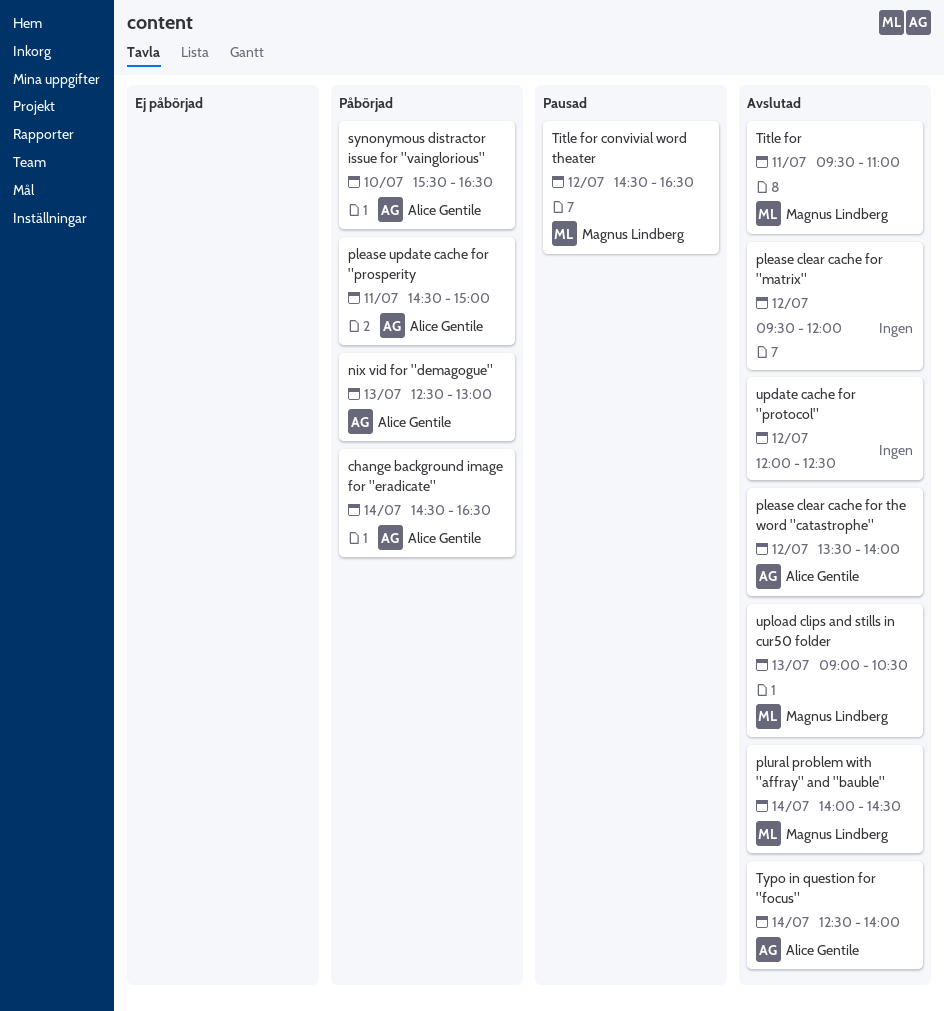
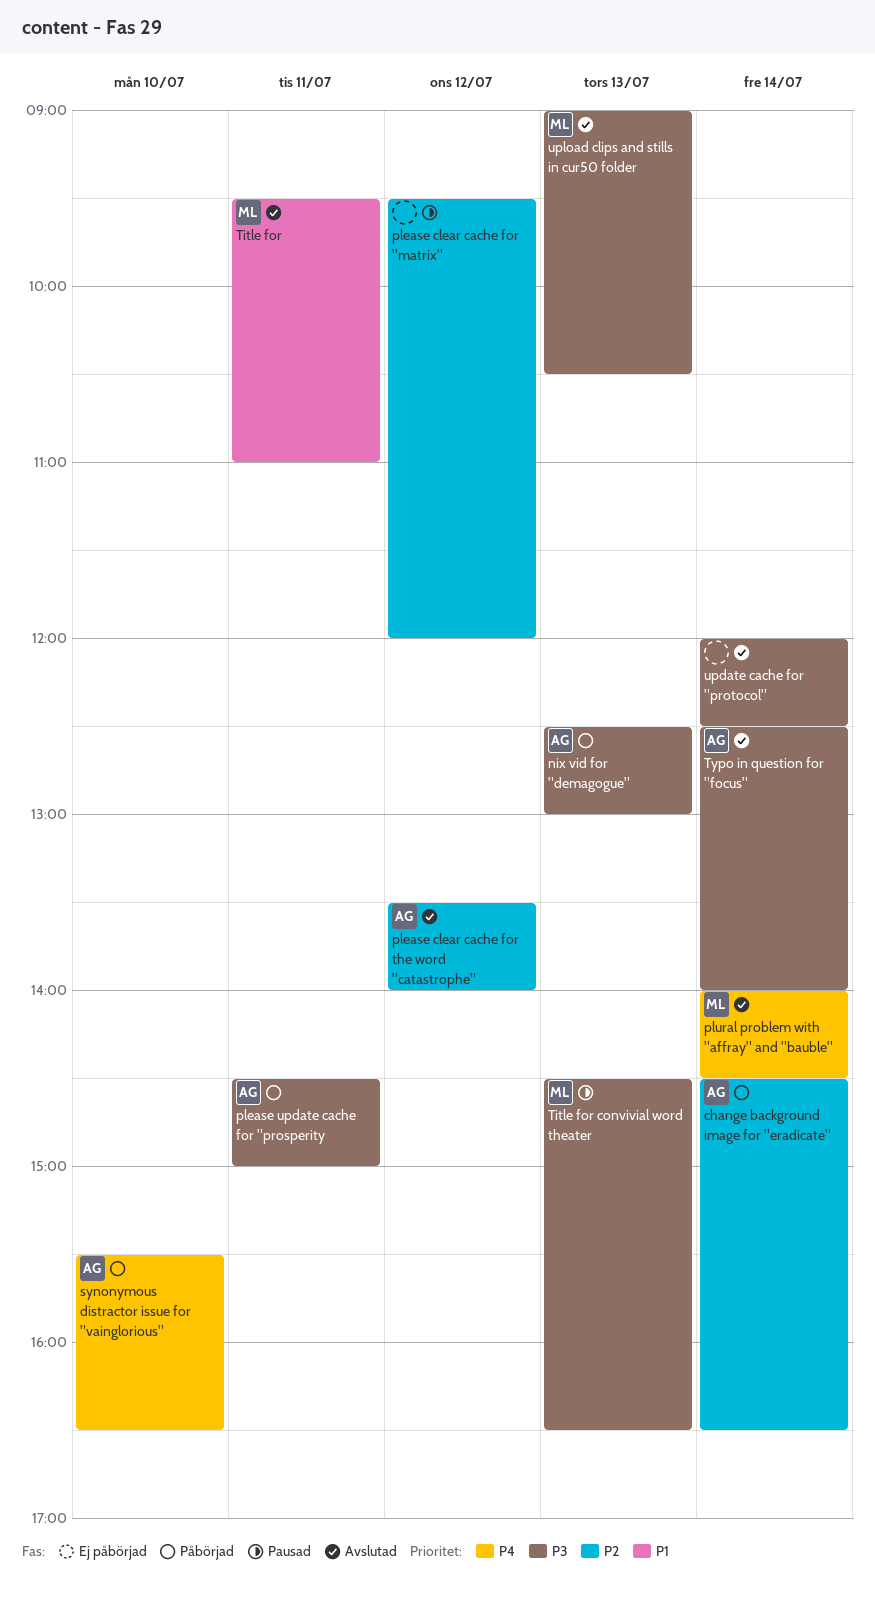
please clear cache for "matrix", status: Avslutad -> Pausad
Title for convivial word theater, day: Jul 12 -> Jul 13
update cache for "protocol", day: Jul 12 -> Jul 14

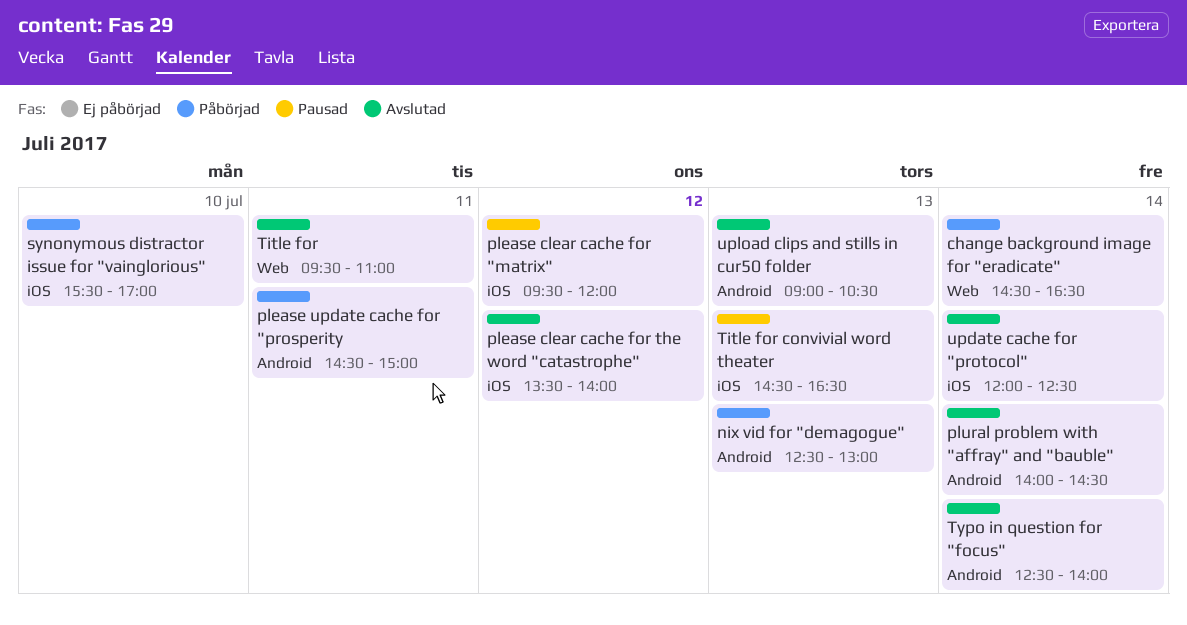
synonymous distractor issue for "vainglorious", ends: 16:30 -> 17:00

